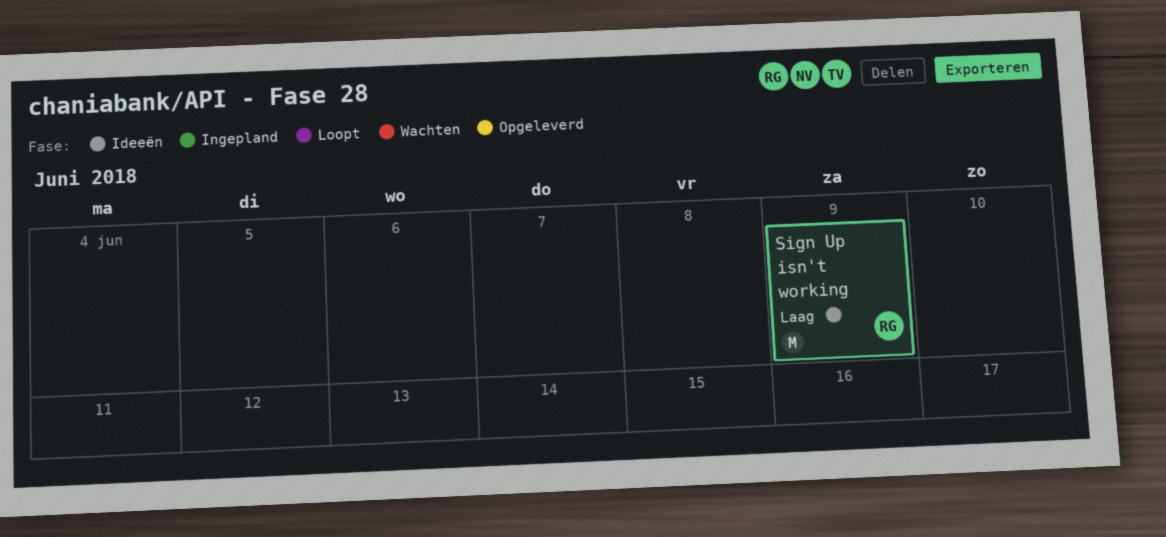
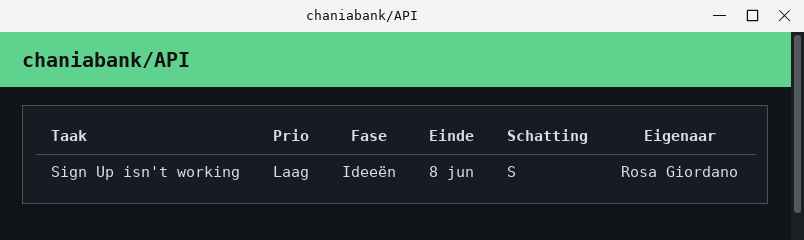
Sign Up isn't working, estimate: M -> S
Sign Up isn't working, due: Jun 9 -> Jun 8

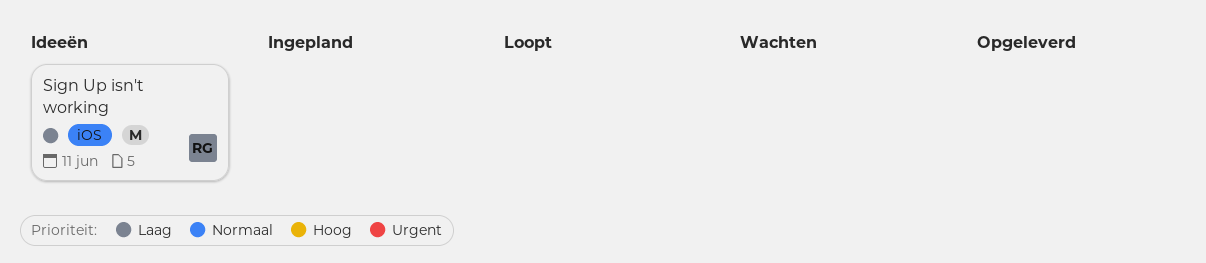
Sign Up isn't working, estimate: S -> M
Sign Up isn't working, due: Jun 8 -> Jun 11

